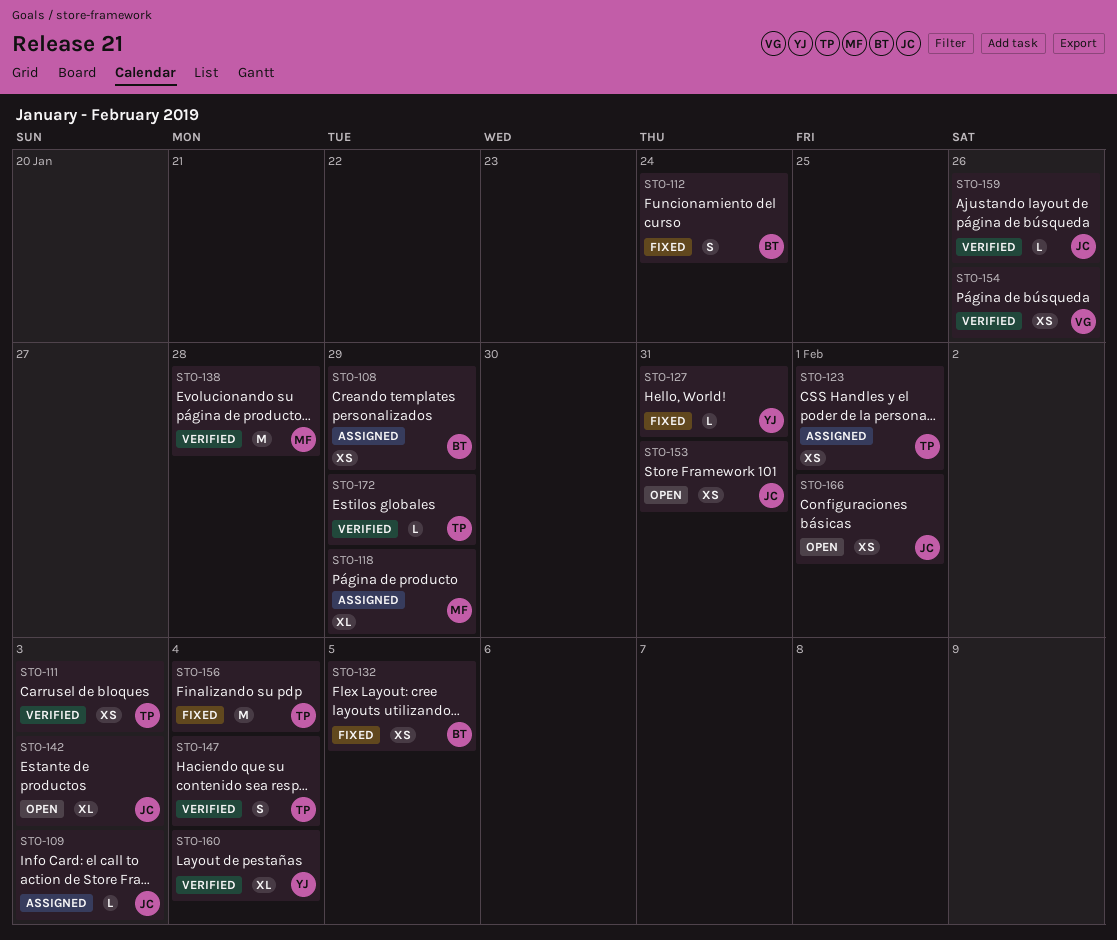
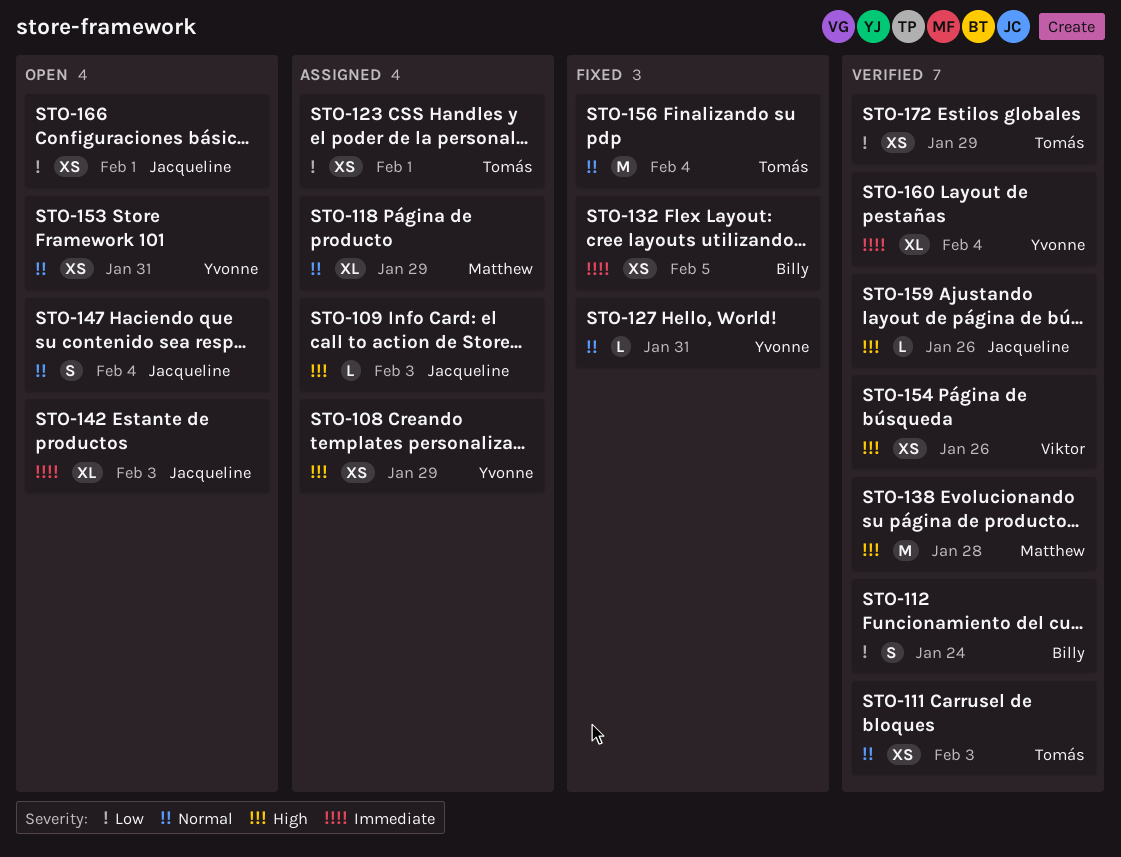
STO-108, owner: Billy -> Yvonne
STO-112, status: Fixed -> Verified
STO-147, status: Verified -> Open
STO-147, owner: Tomás -> Jacqueline
STO-153, owner: Jacqueline -> Yvonne
STO-172, estimate: L -> XS

